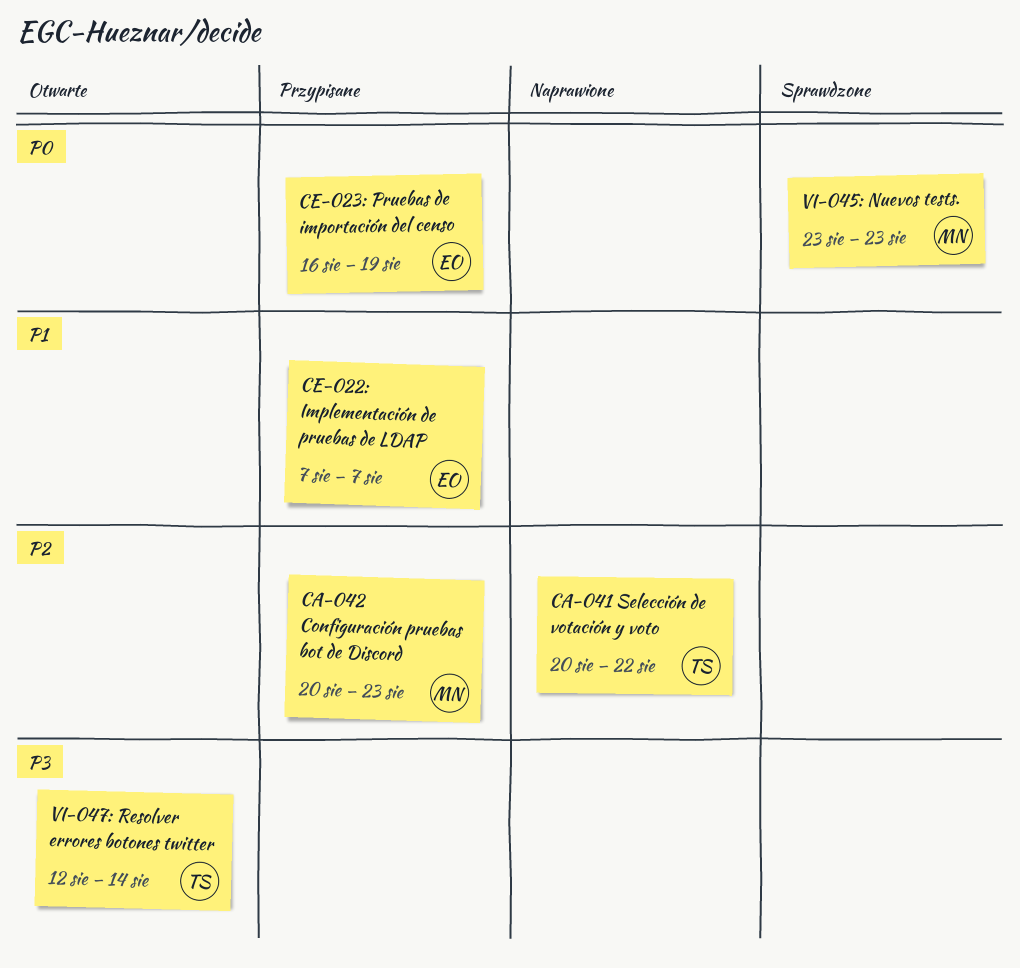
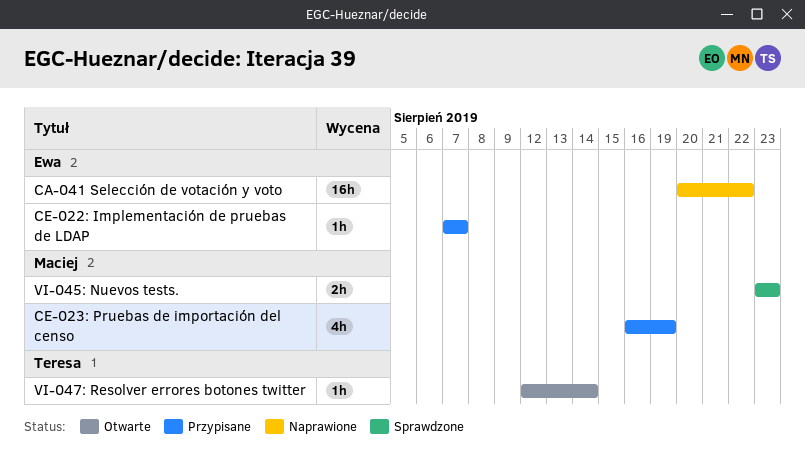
CA-041 Selección de votación y voto, owner: Teresa -> Ewa
CA-042 Configuración pruebas bot de Discord: present -> none
CE-023: Pruebas de importación del censo, owner: Ewa -> Maciej

